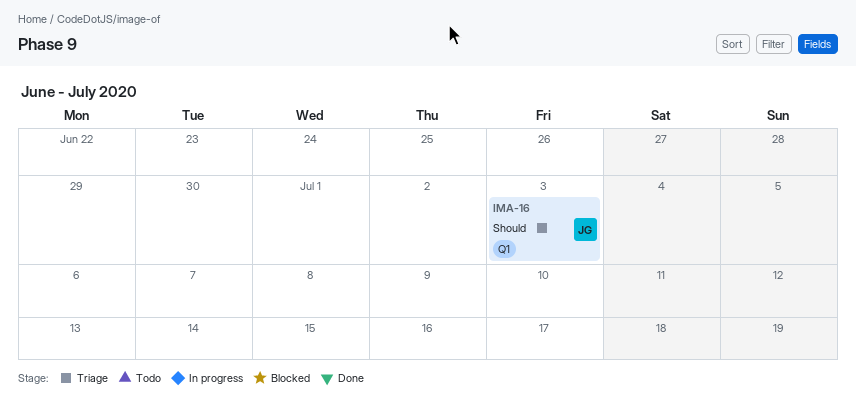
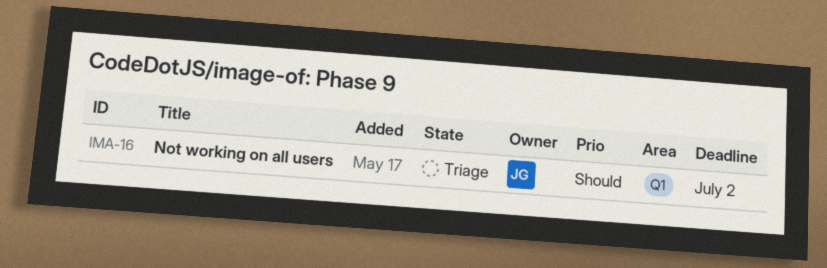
IMA-16, due: Jul 3 -> Jul 2

